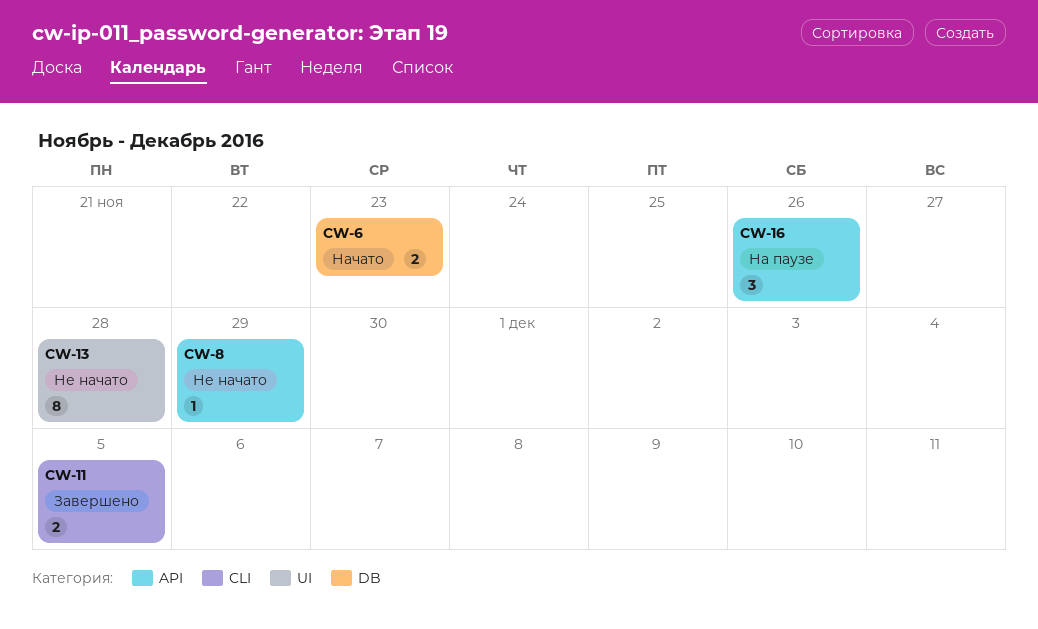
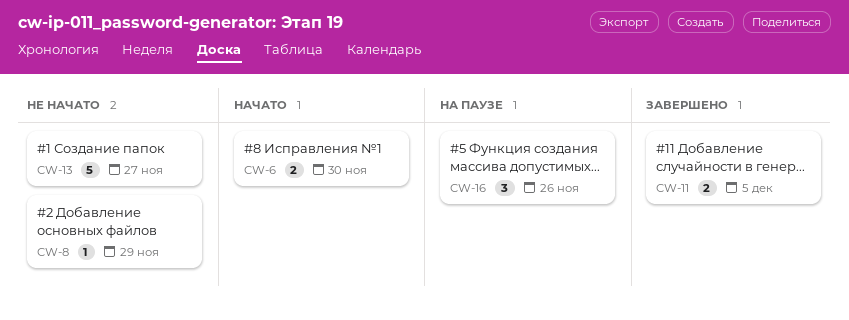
CW-6, due: Nov 23 -> Nov 30
CW-13, estimate: 8 -> 5
CW-13, due: Nov 28 -> Nov 27

